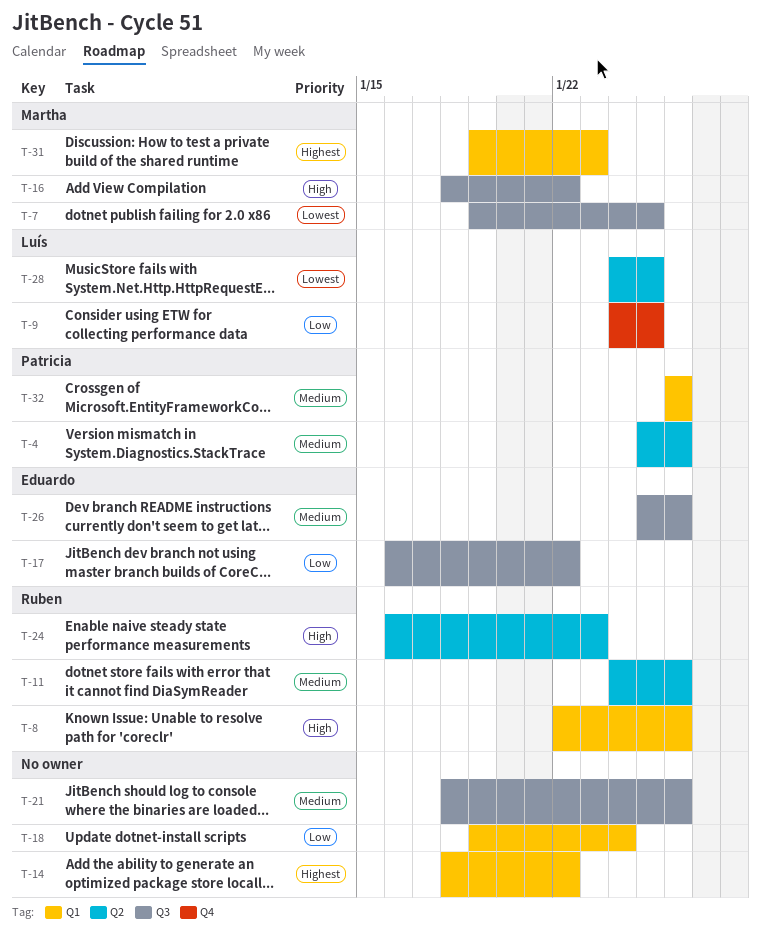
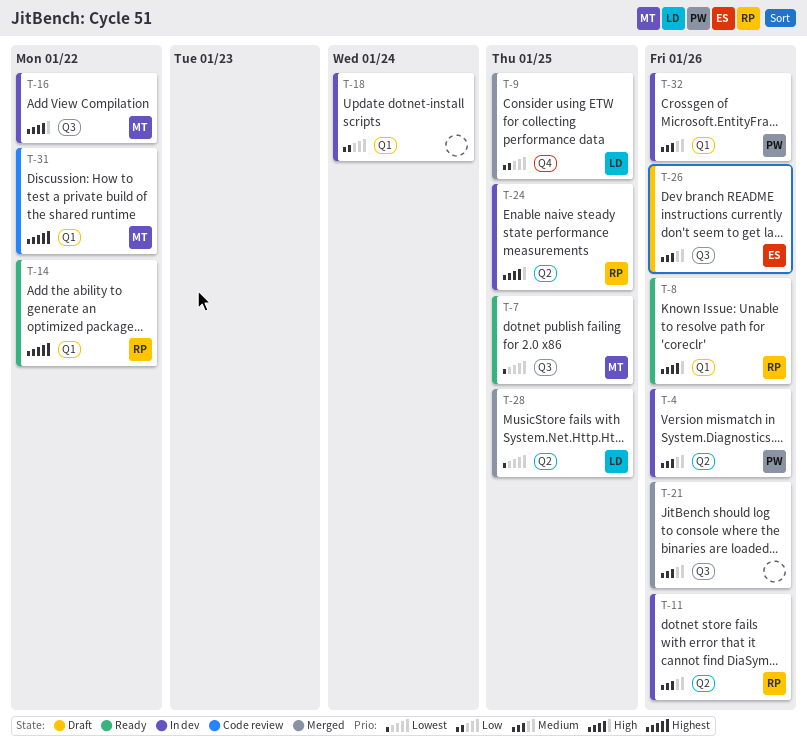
T-14, owner: none -> Ruben
T-17: present -> none
T-24, due: Jan 23 -> Jan 25
T-31, due: Jan 23 -> Jan 22

